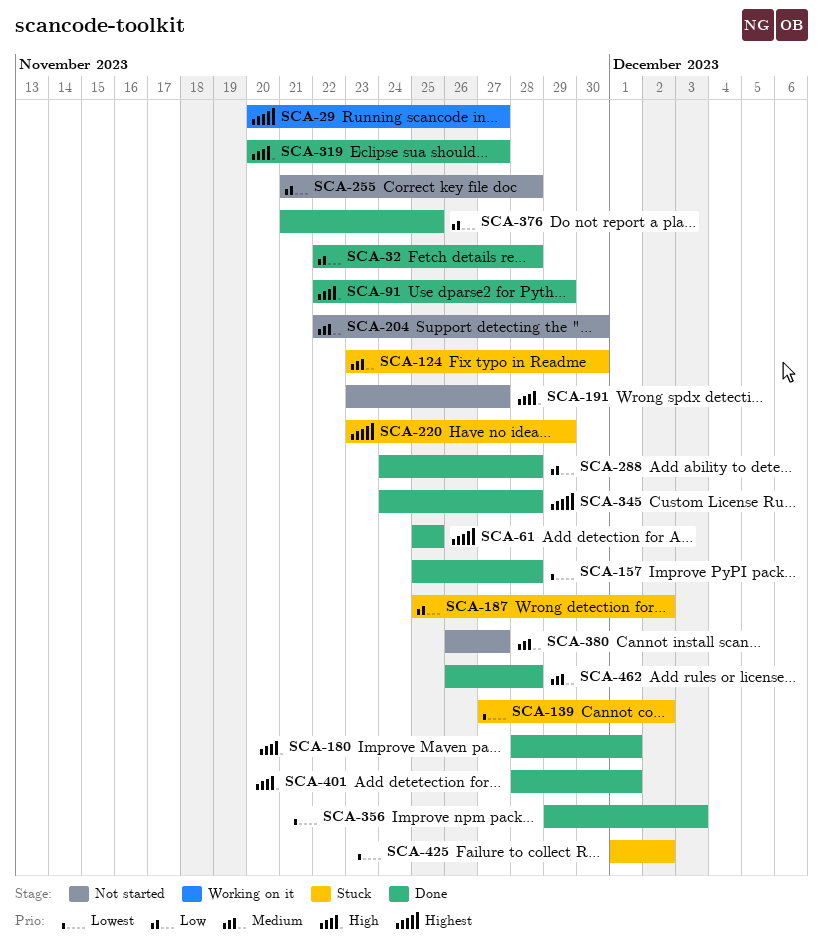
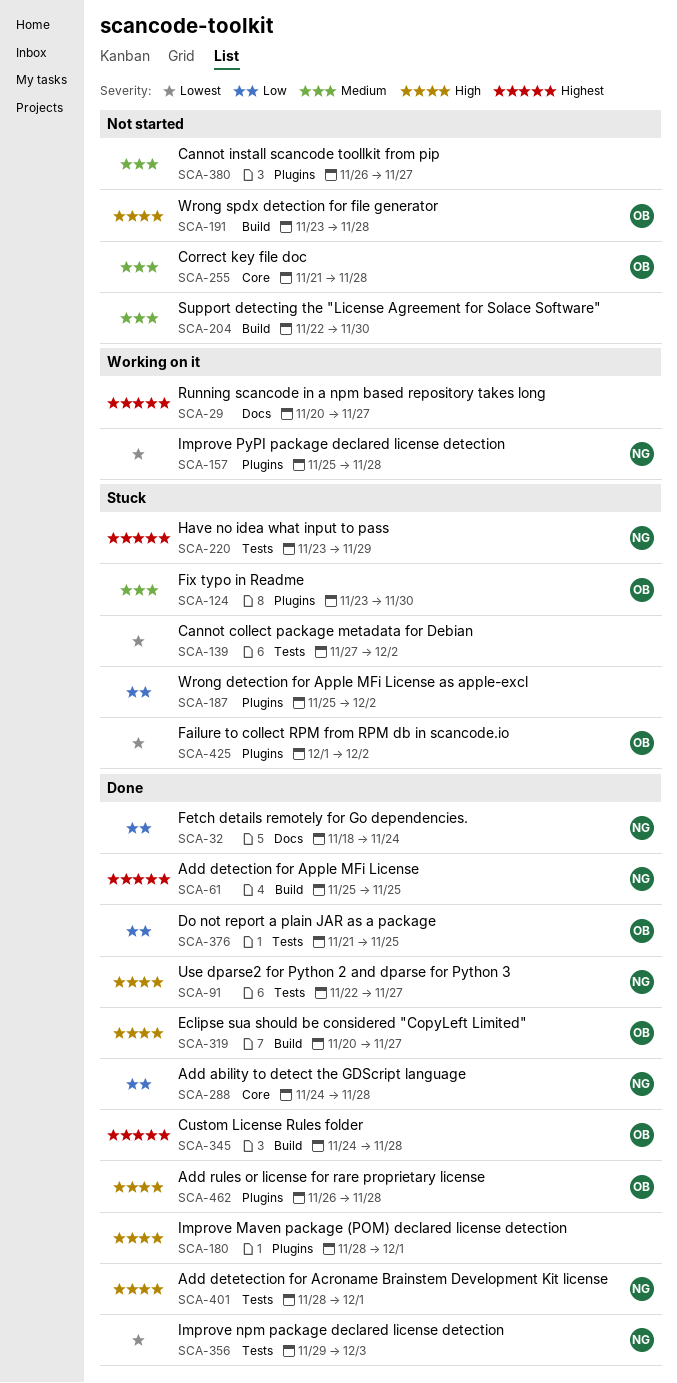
SCA-32, start: Nov 22 -> Nov 18
SCA-32, due: Nov 28 -> Nov 24
SCA-91, due: Nov 29 -> Nov 27
SCA-157, status: Done -> Working on it
SCA-191, due: Nov 27 -> Nov 28
SCA-255, priority: Low -> Medium
SCA-462, priority: Medium -> High

